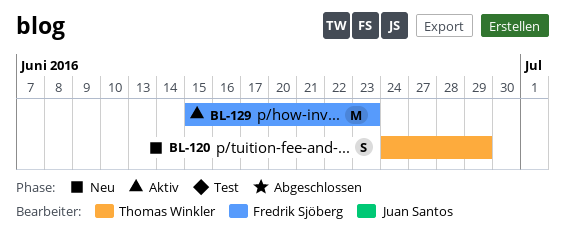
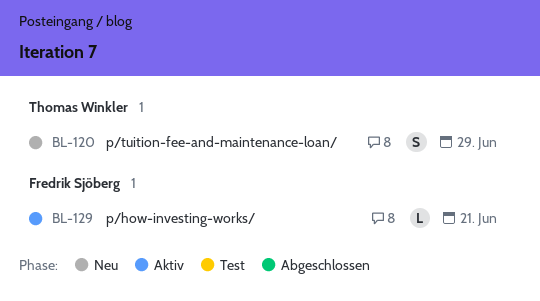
BL-129, estimate: M -> L
BL-129, due: Jun 23 -> Jun 21

